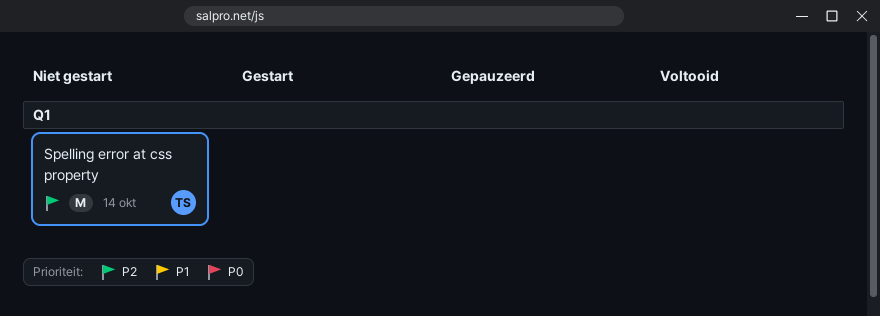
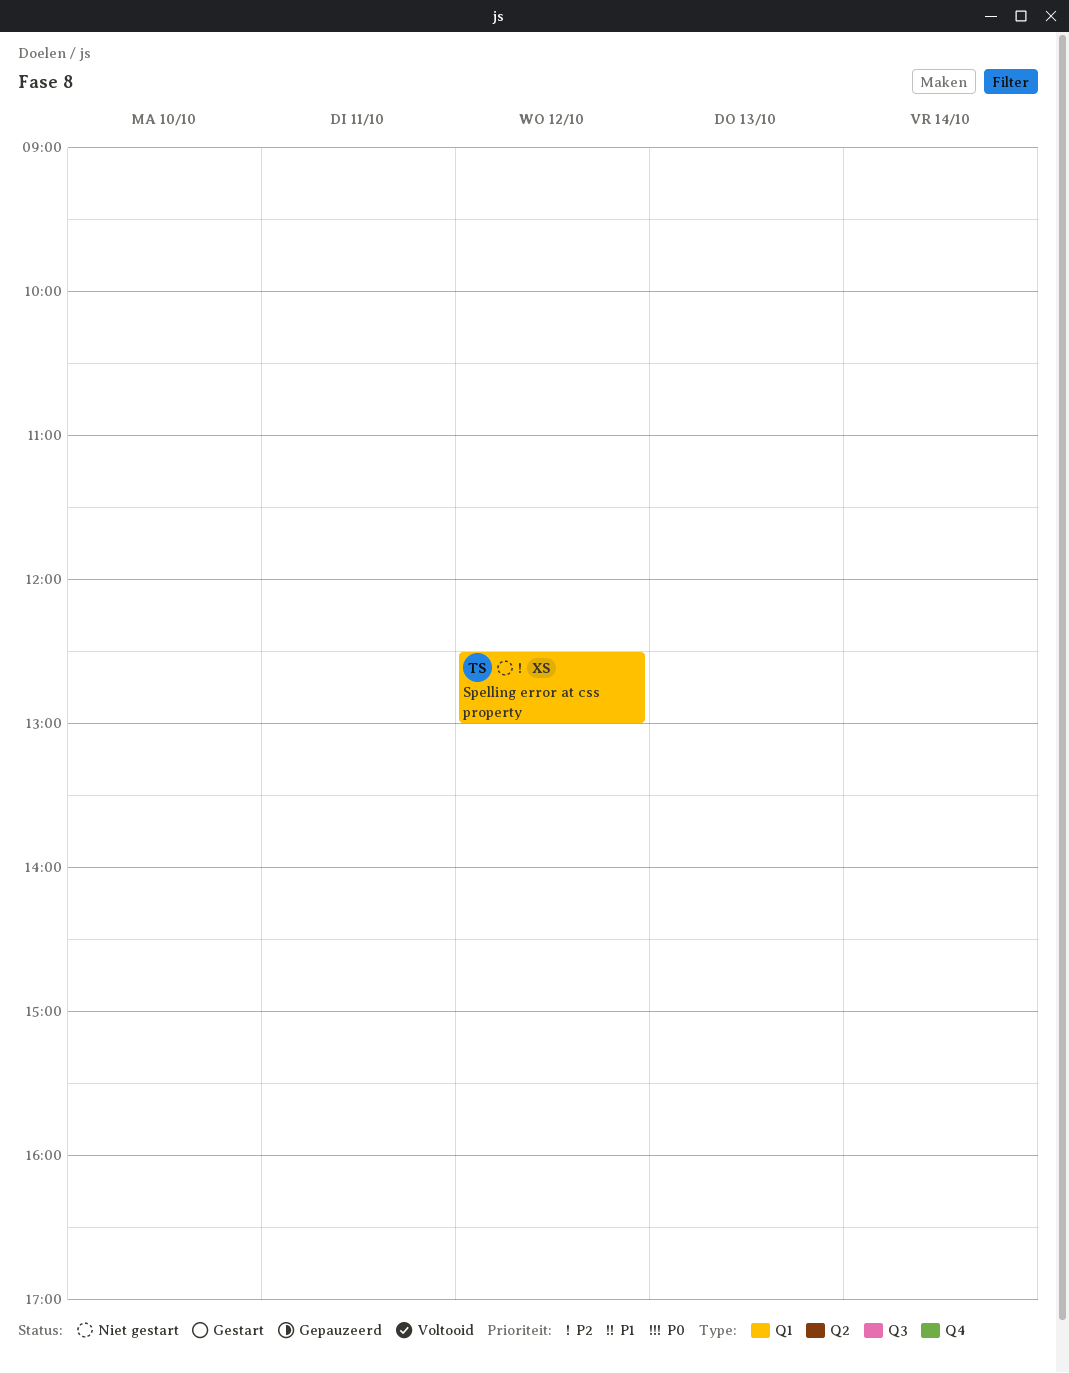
Spelling error at css property, estimate: M -> XS
Spelling error at css property, day: Oct 14 -> Oct 12

